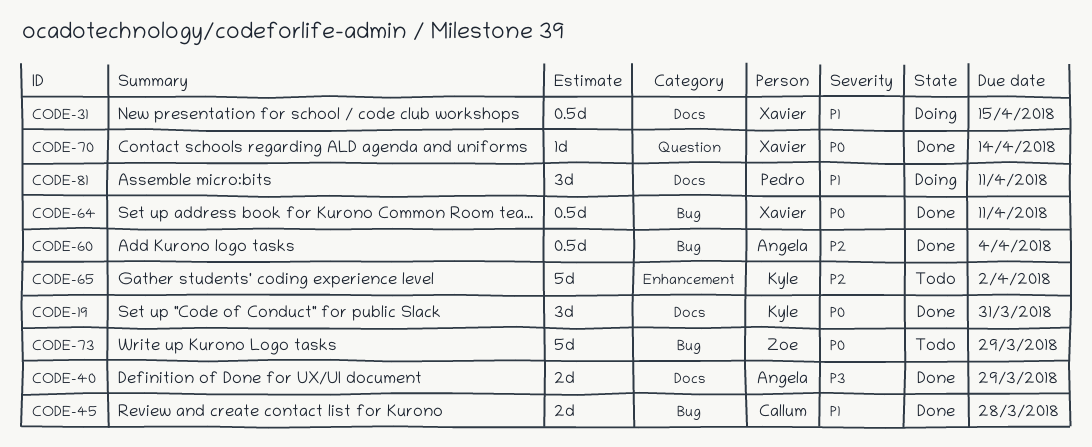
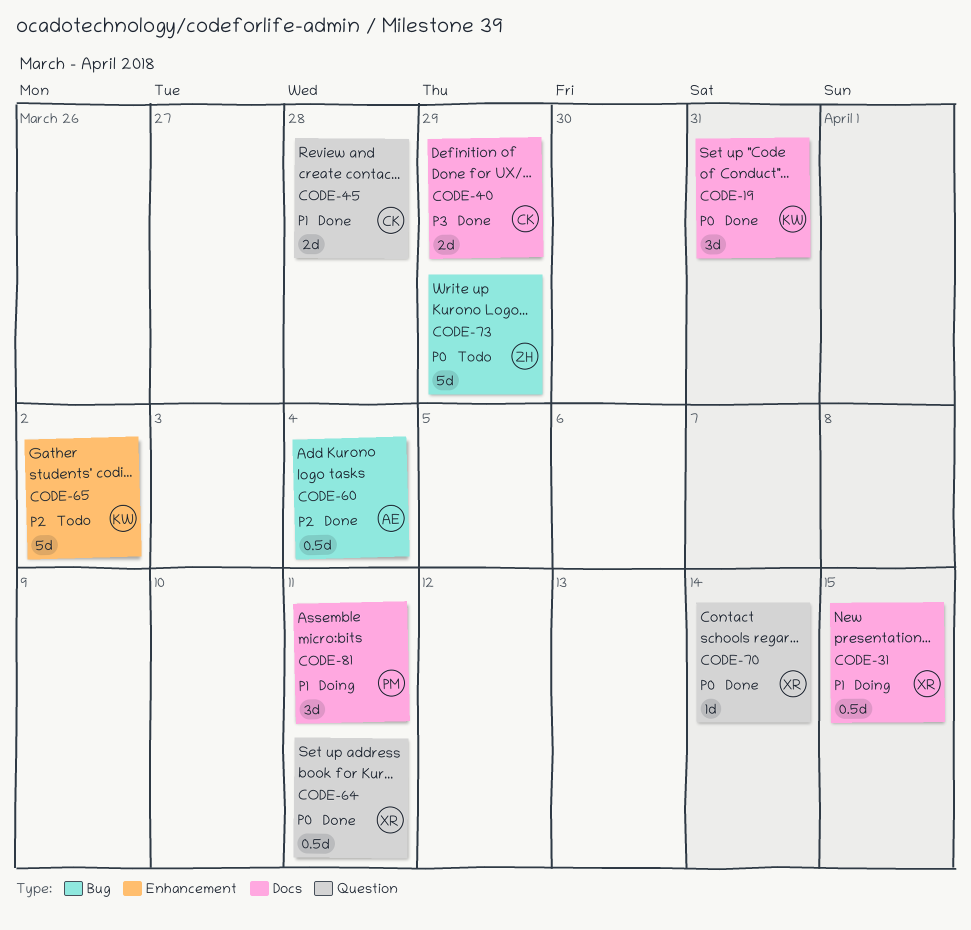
CODE-40, owner: Angela -> Callum
CODE-45, label: Bug -> Question
CODE-64, label: Bug -> Question

